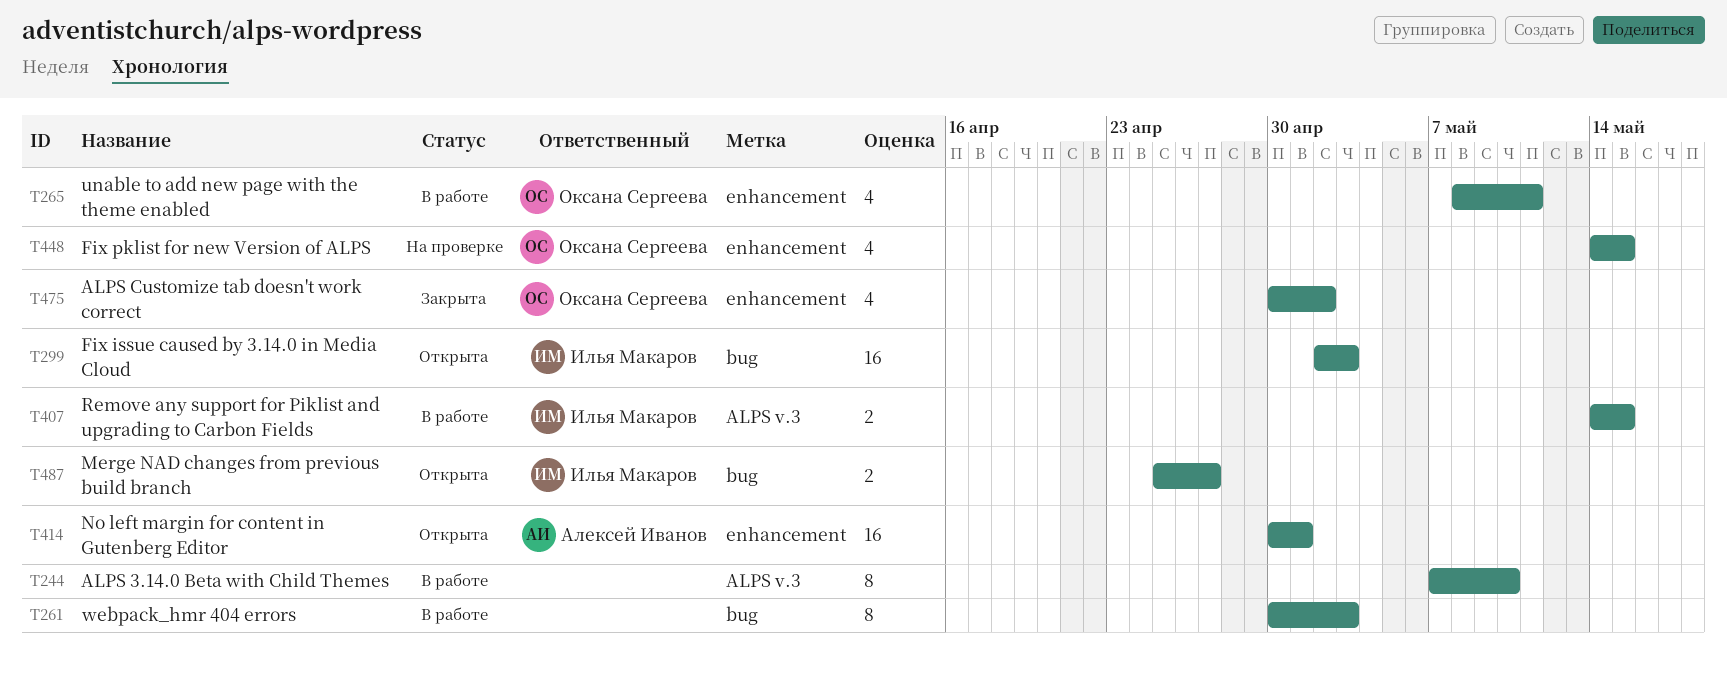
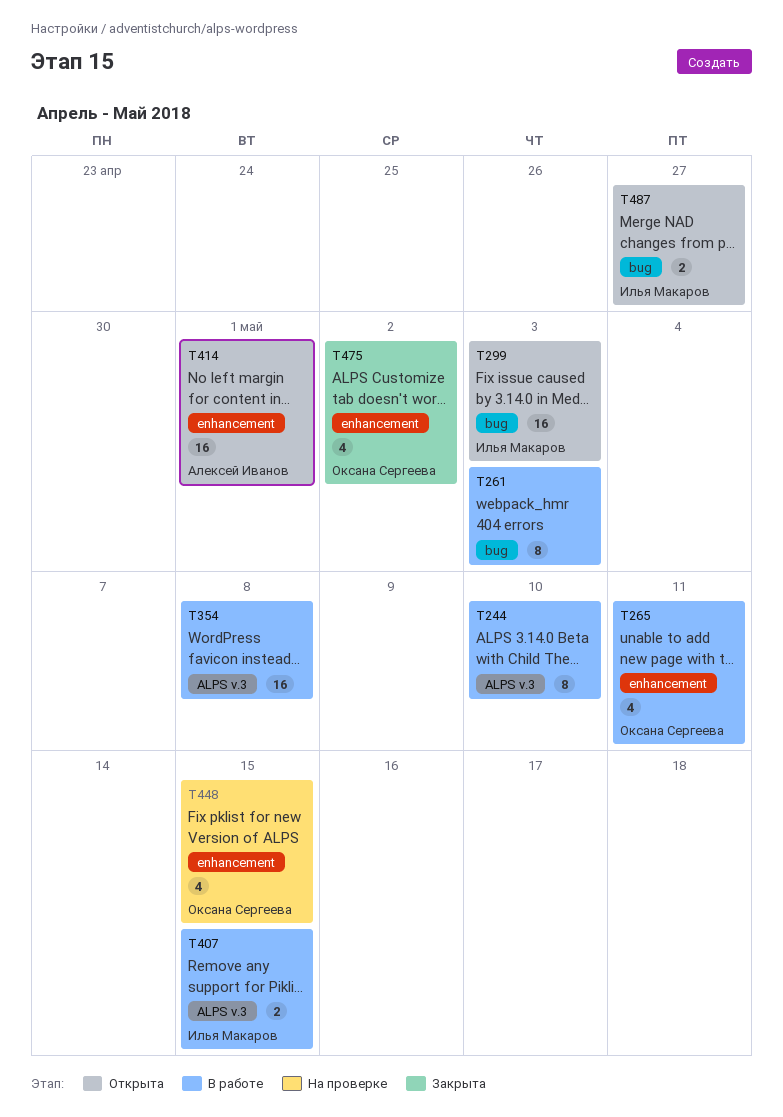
T354: none -> present

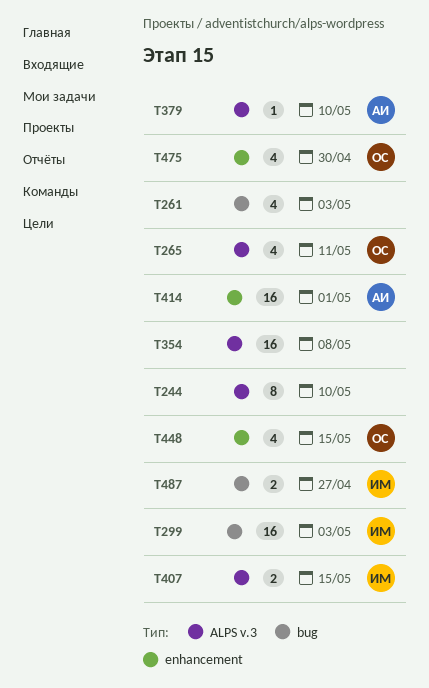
T261, estimate: 8 -> 4
T265, label: enhancement -> ALPS v.3
T379: none -> present
T475, due: May 2 -> Apr 30

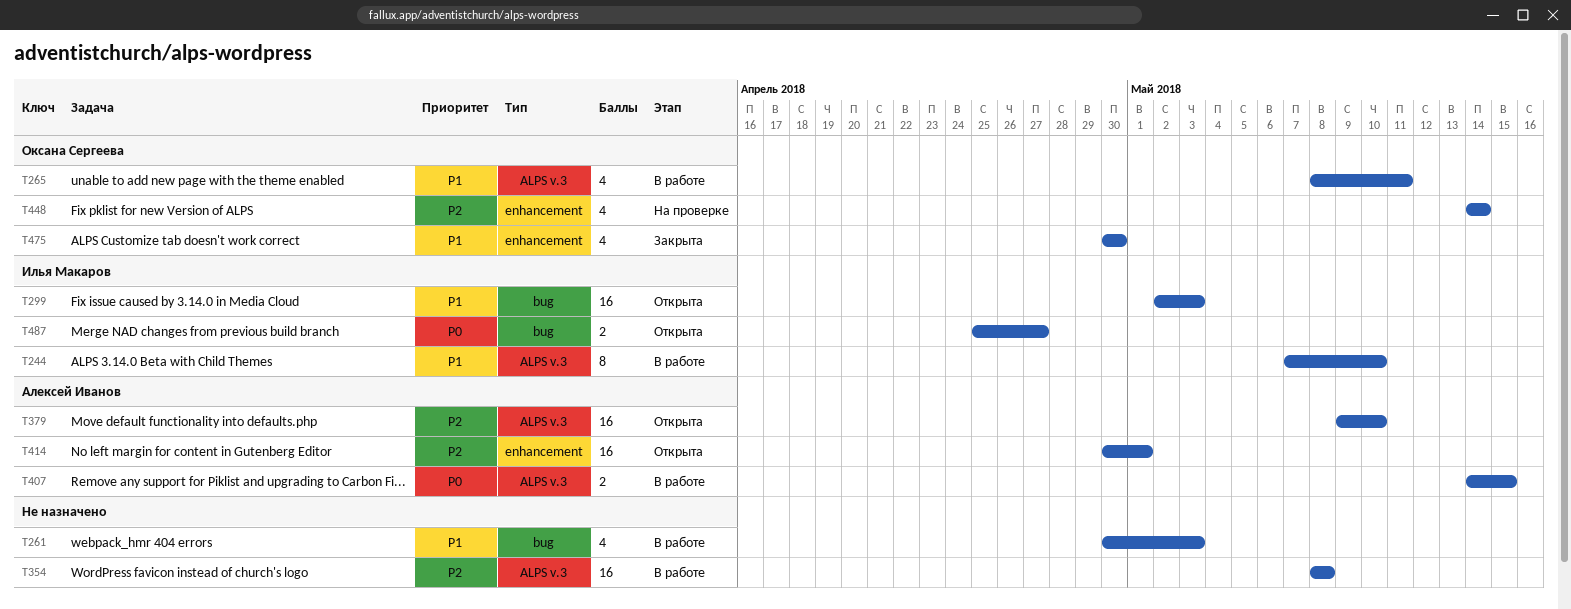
T244, owner: none -> Илья Макаров
T379, estimate: 1 -> 16
T407, owner: Илья Макаров -> Алексей Иванов
T448, due: May 15 -> May 14

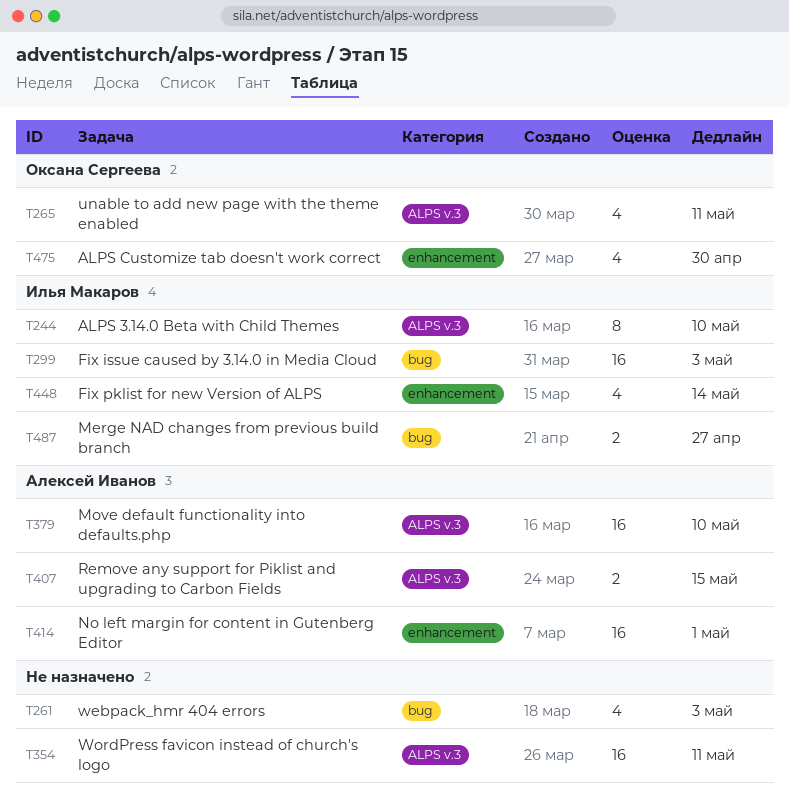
T354, due: May 8 -> May 11
T448, owner: Оксана Сергеева -> Илья Макаров

